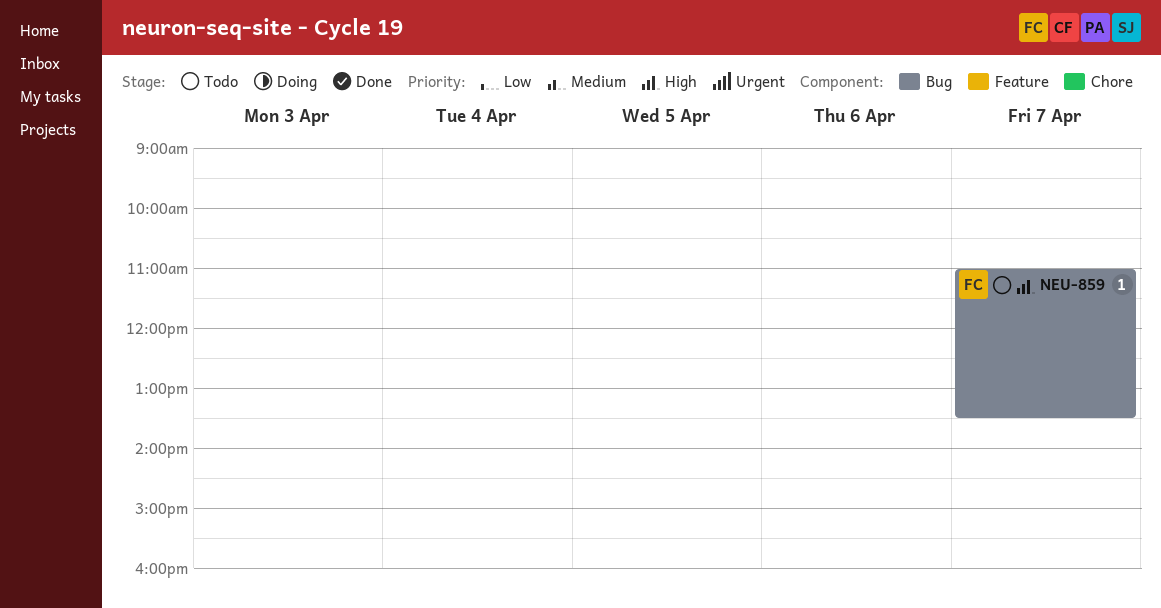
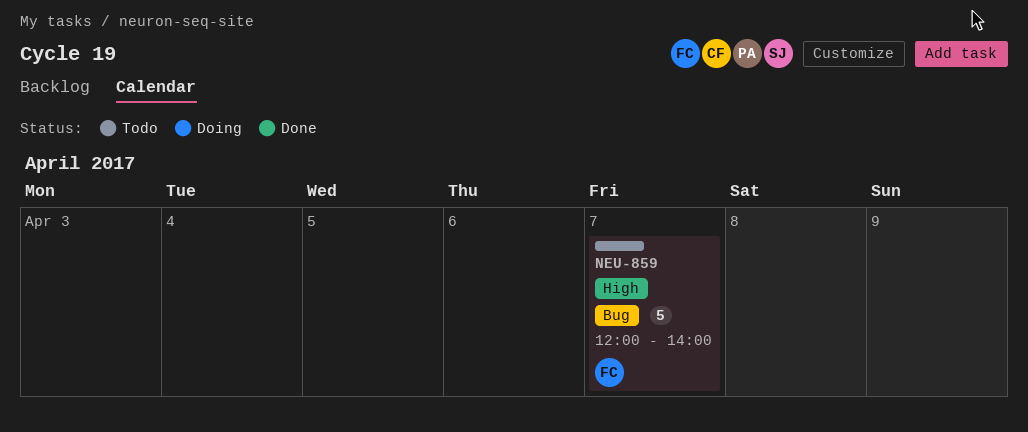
NEU-859, estimate: 1 -> 5
NEU-859, begins: 11:00 -> 12:00
NEU-859, ends: 13:30 -> 14:00

